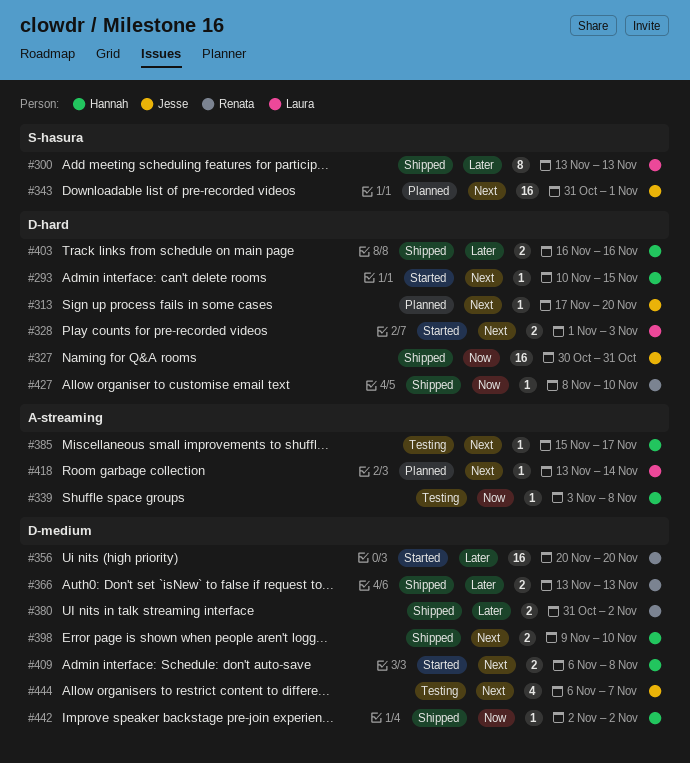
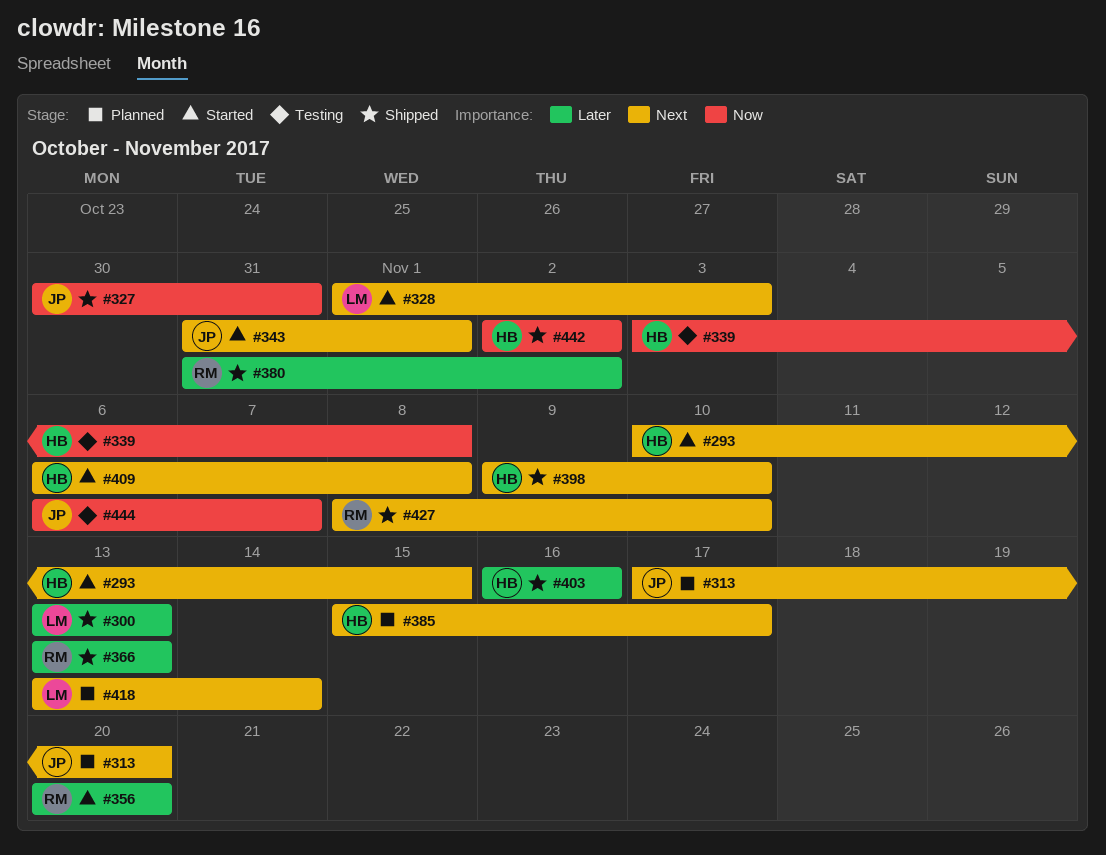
#343, status: Planned -> Started
#385, status: Testing -> Planned
#427, priority: Now -> Next
#444, priority: Next -> Now

